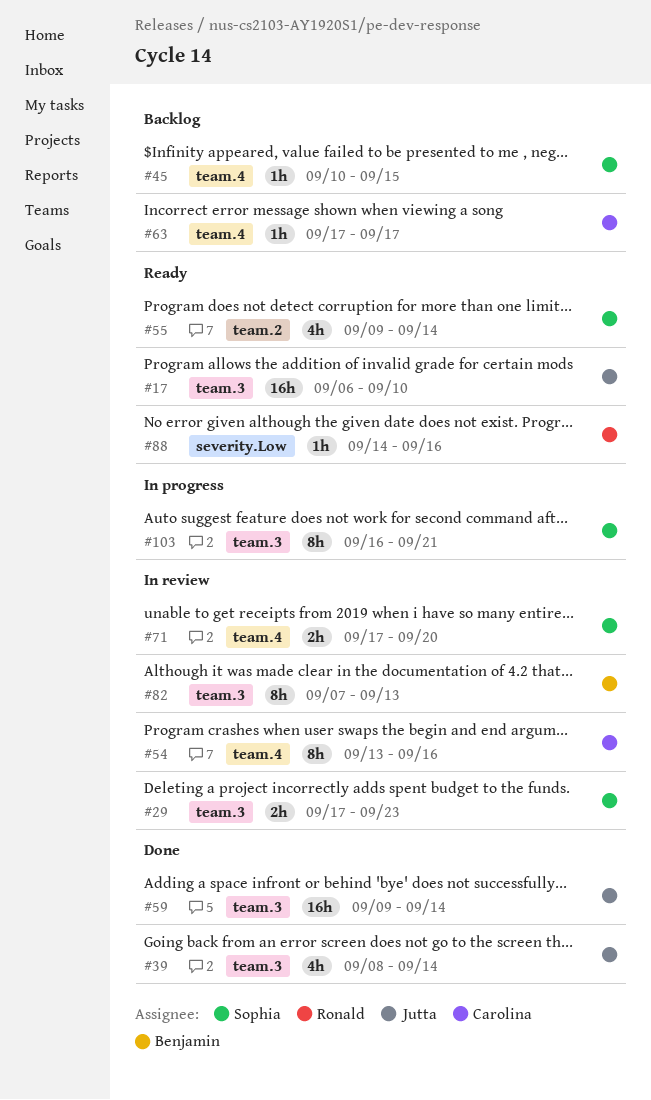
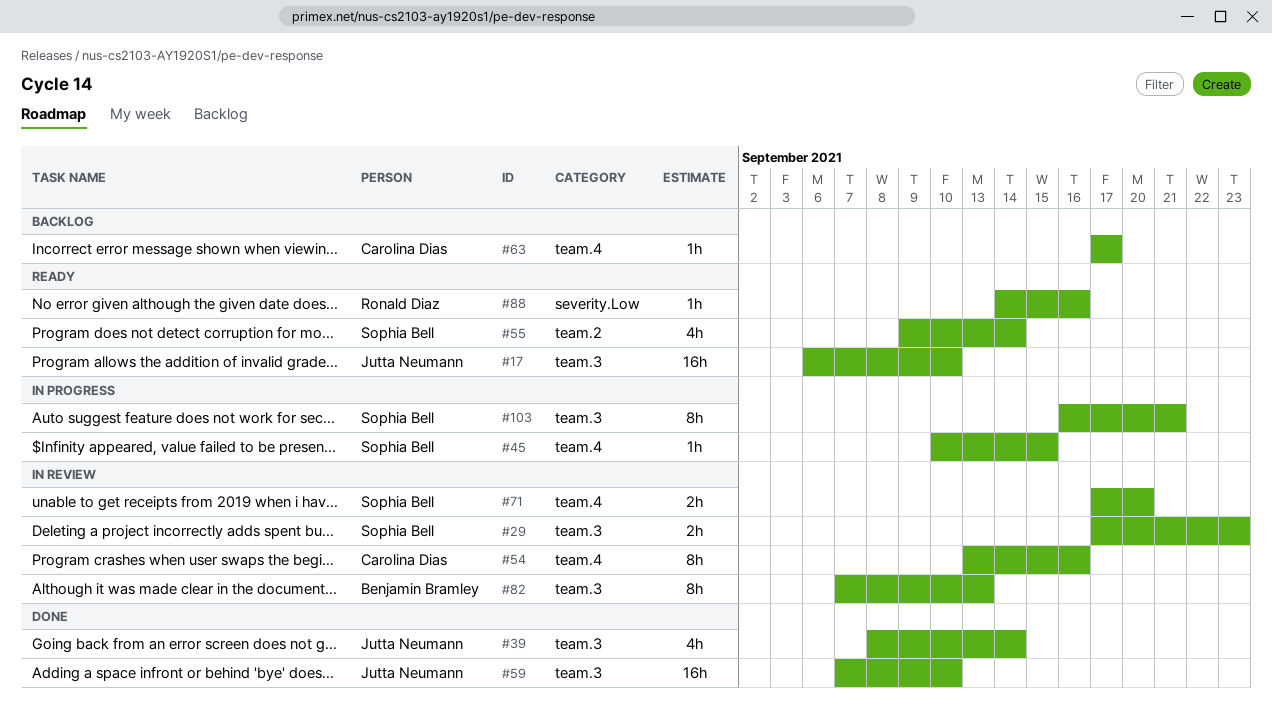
#45, status: Backlog -> In progress
#59, start: Sep 9 -> Sep 7
#59, due: Sep 14 -> Sep 10

